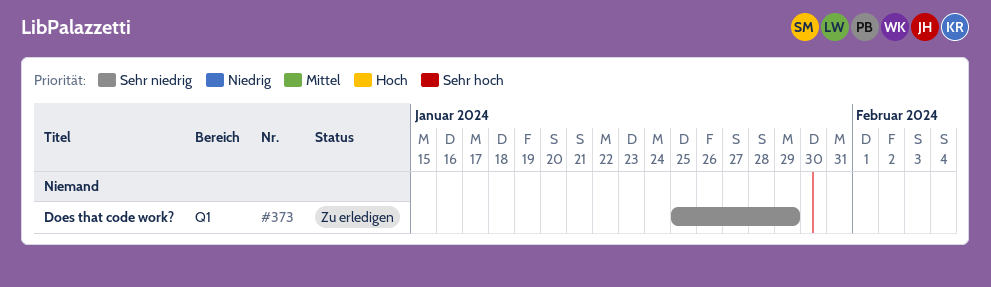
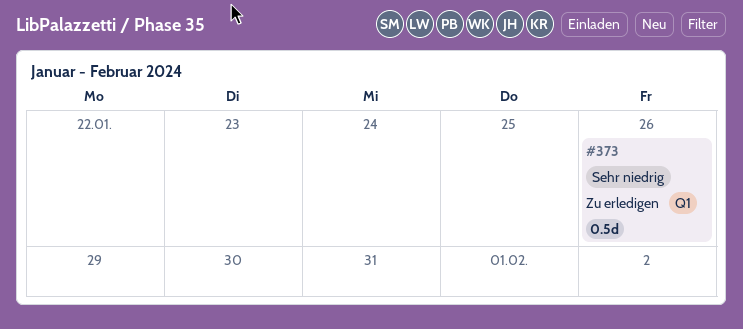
#373, due: Jan 29 -> Jan 26

